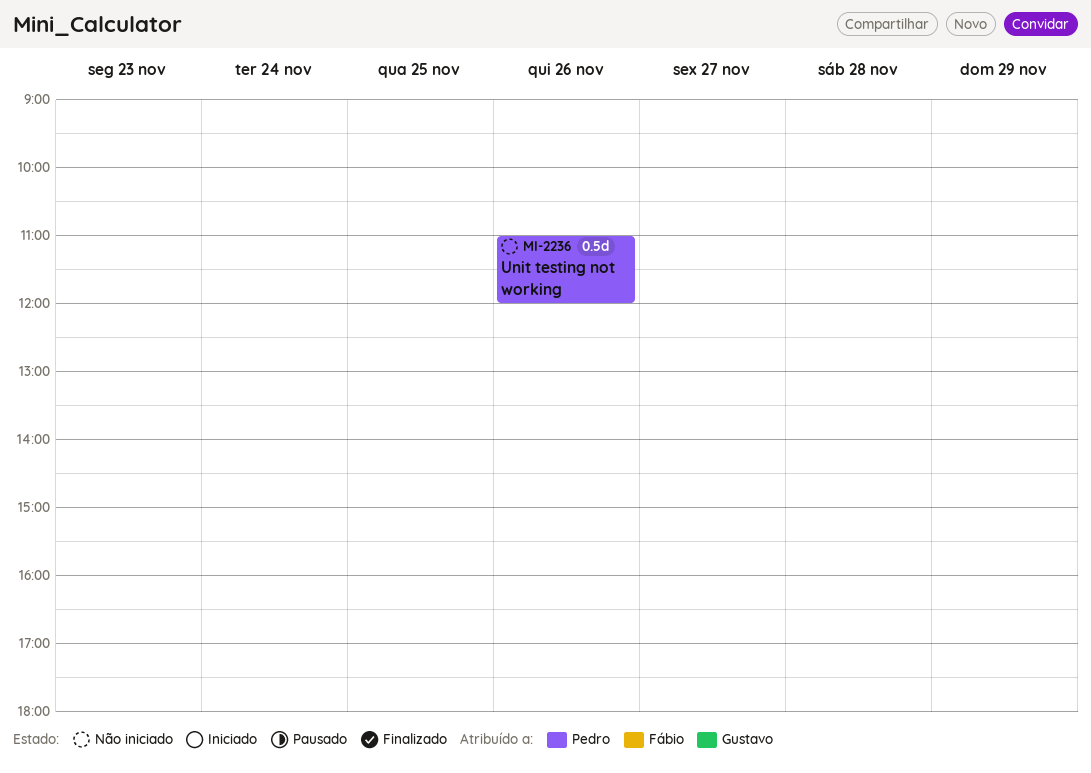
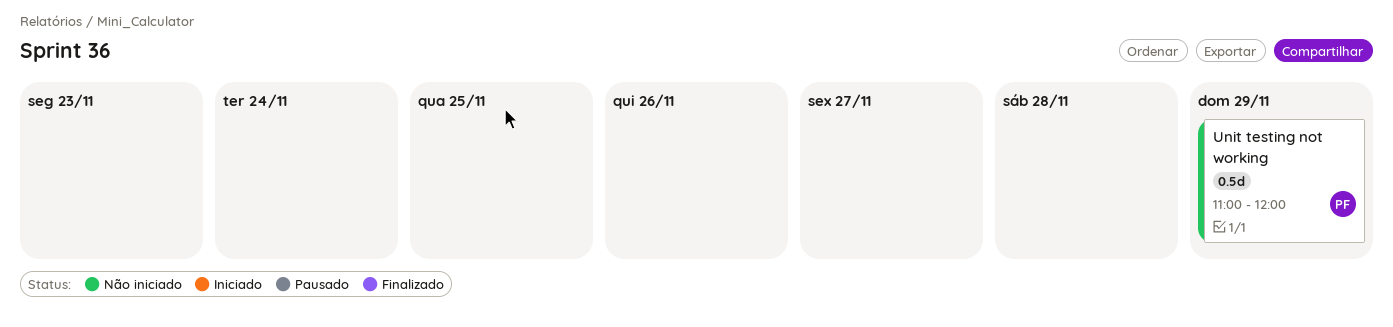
Unit testing not working, day: Nov 26 -> Nov 29

